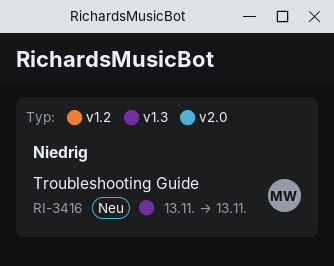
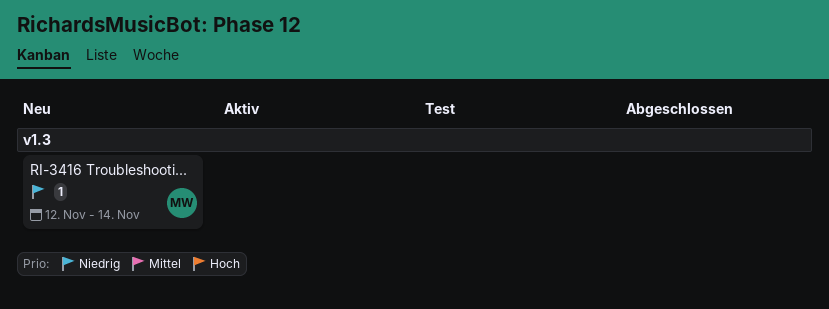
RI-3416, start: Nov 13 -> Nov 12
RI-3416, due: Nov 13 -> Nov 14

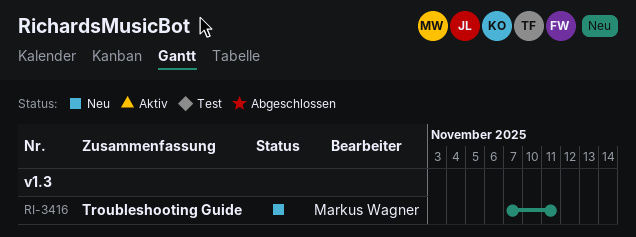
RI-3416, start: Nov 12 -> Nov 7
RI-3416, due: Nov 14 -> Nov 11

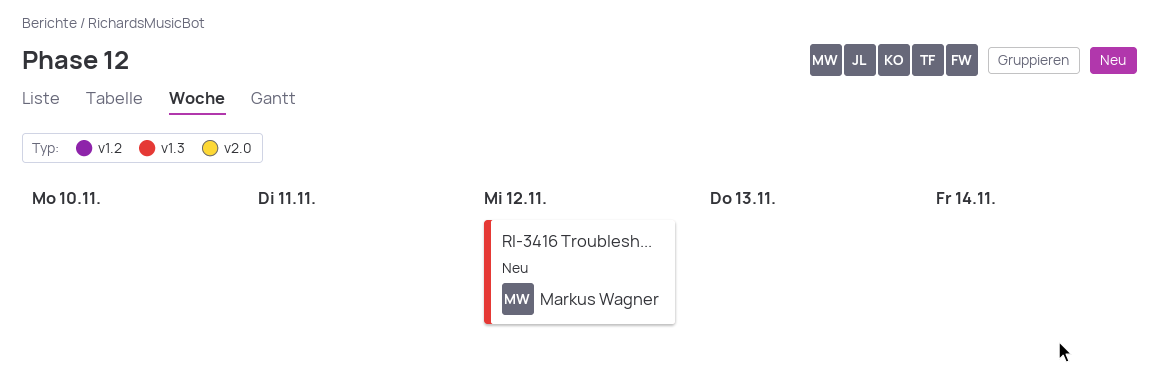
RI-3416, due: Nov 11 -> Nov 12

